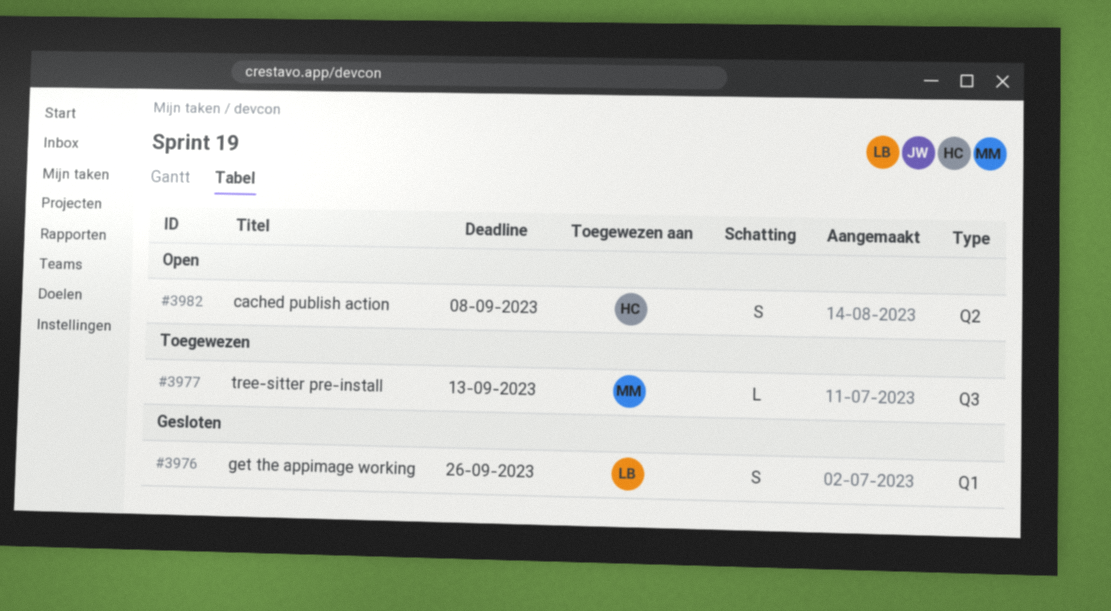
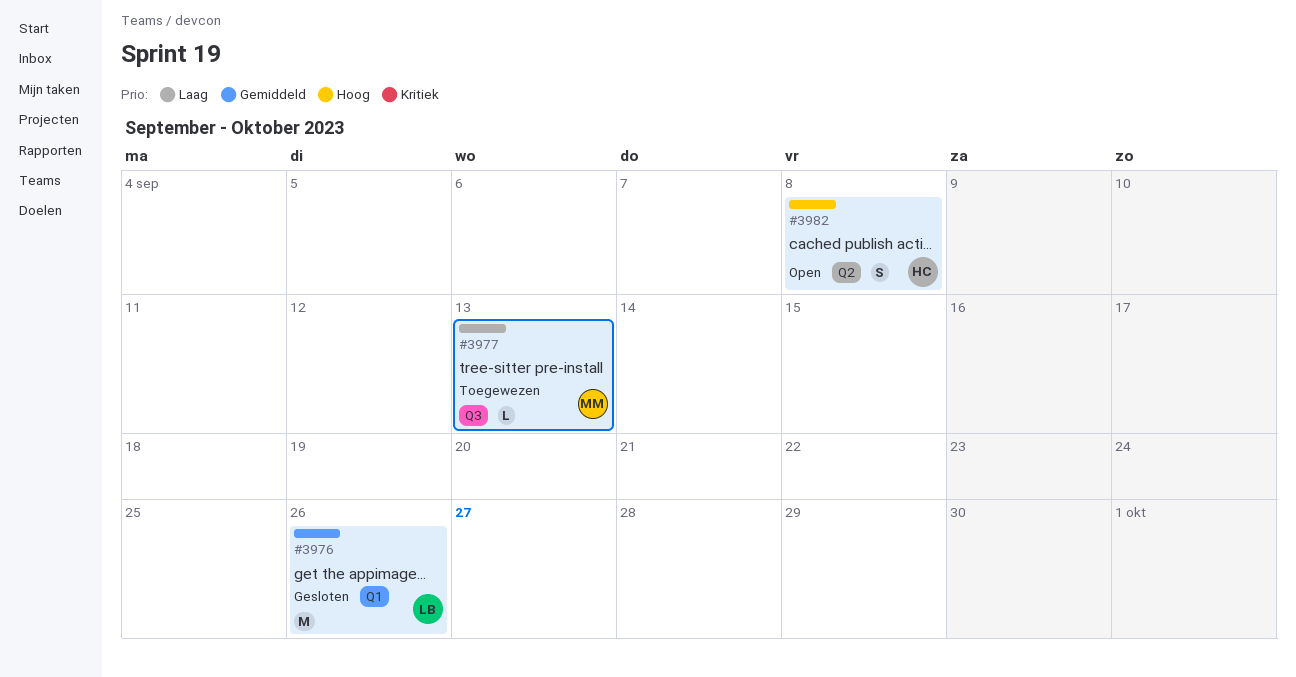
#3976, estimate: S -> M

